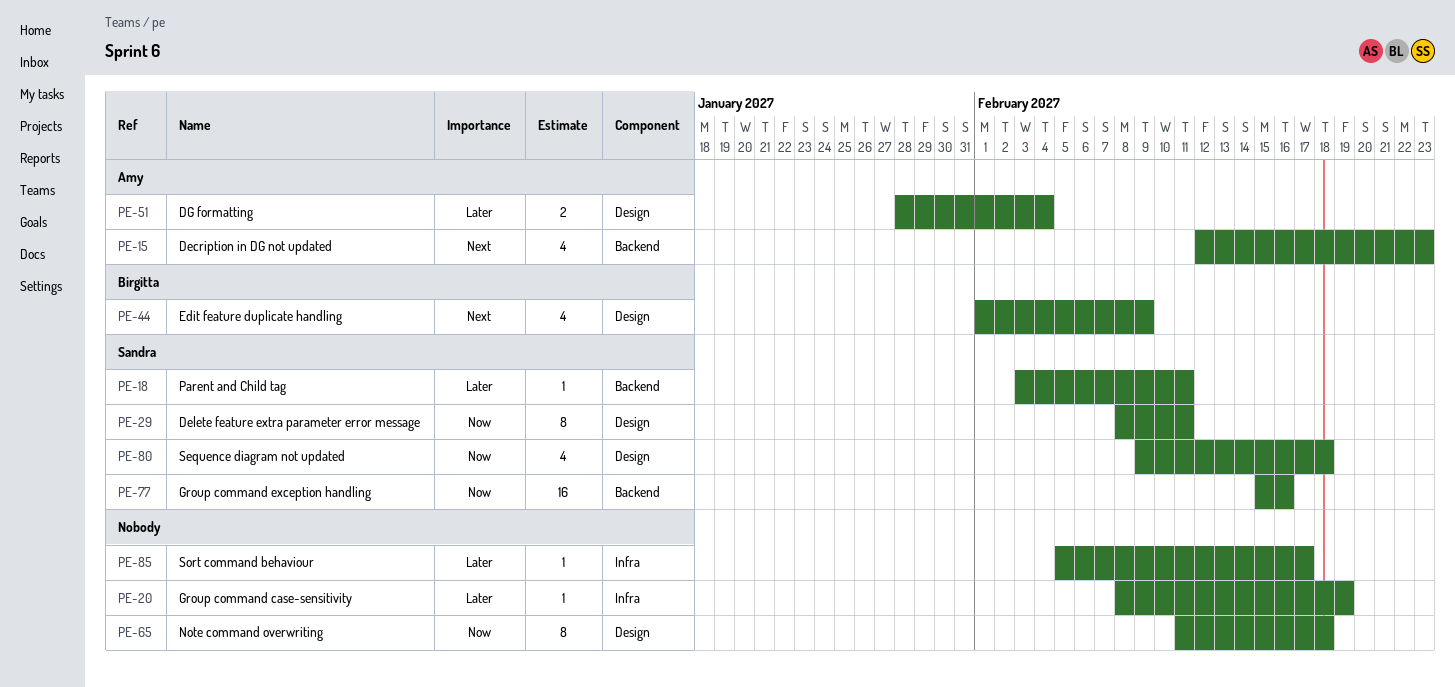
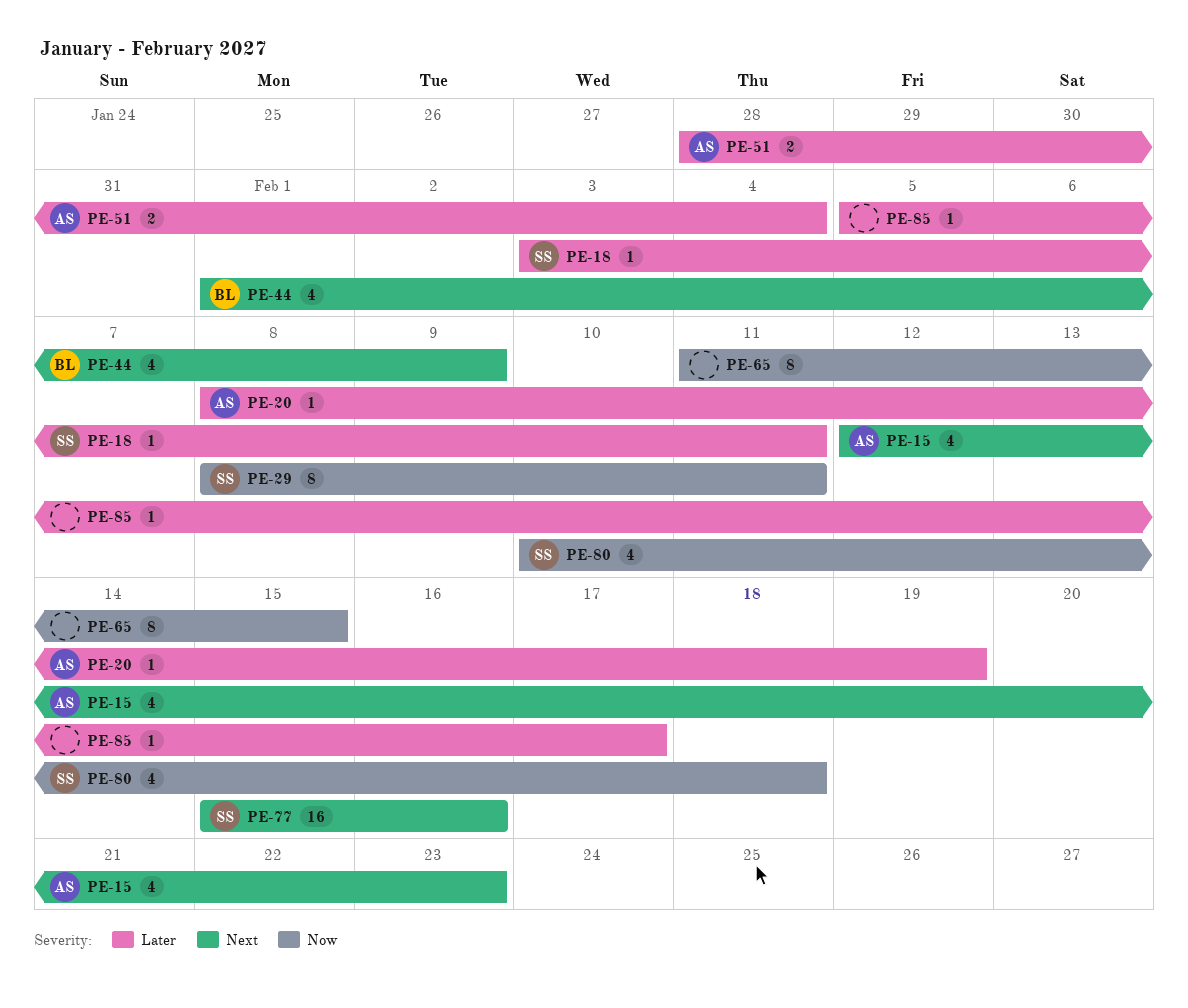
PE-20, owner: none -> Amy
PE-65, due: Feb 18 -> Feb 15
PE-77, priority: Now -> Next
PE-80, start: Feb 9 -> Feb 10

